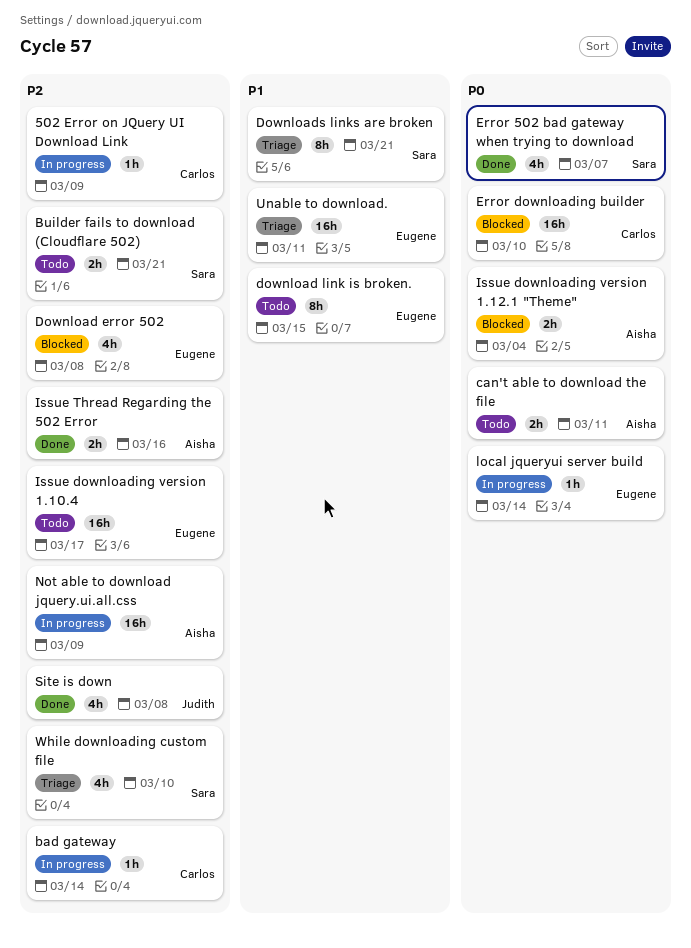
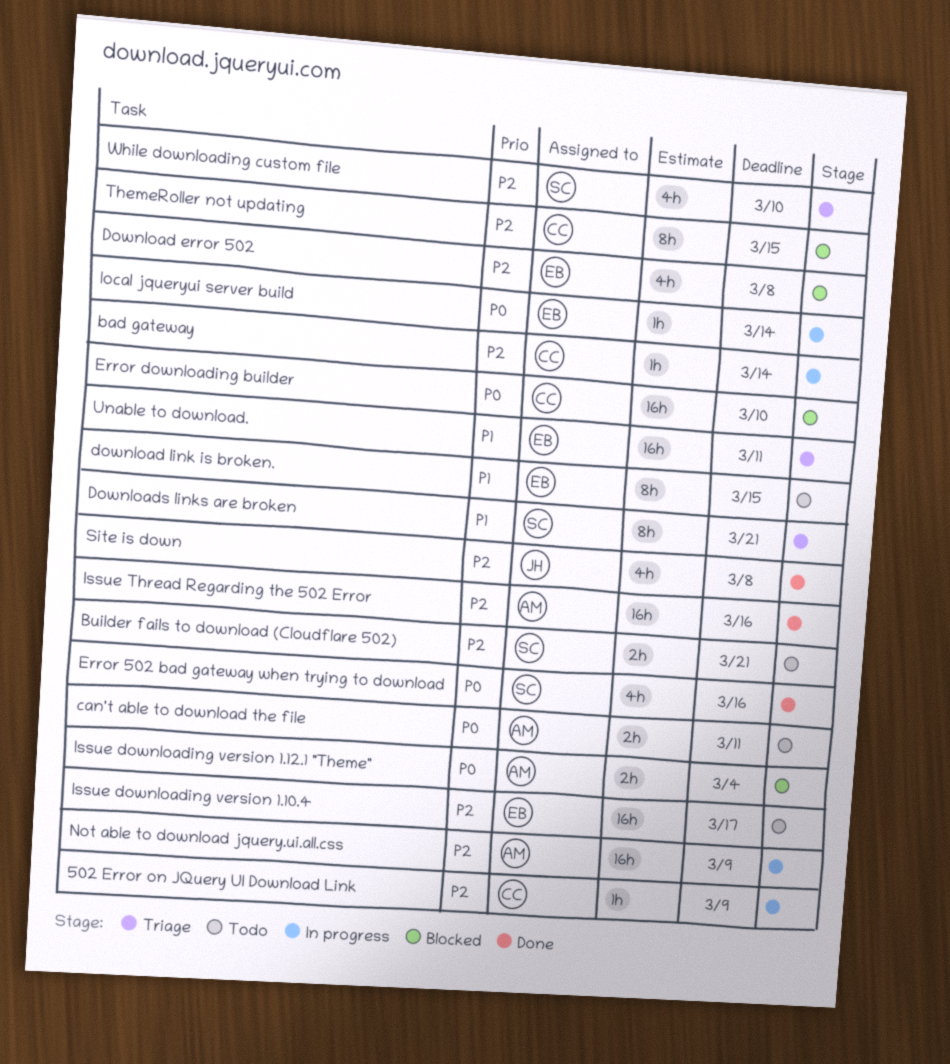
Error 502 bad gateway when trying to download, due: Mar 7 -> Mar 16
Issue Thread Regarding the 502 Error, estimate: 2h -> 16h
ThemeRoller not updating: none -> present

